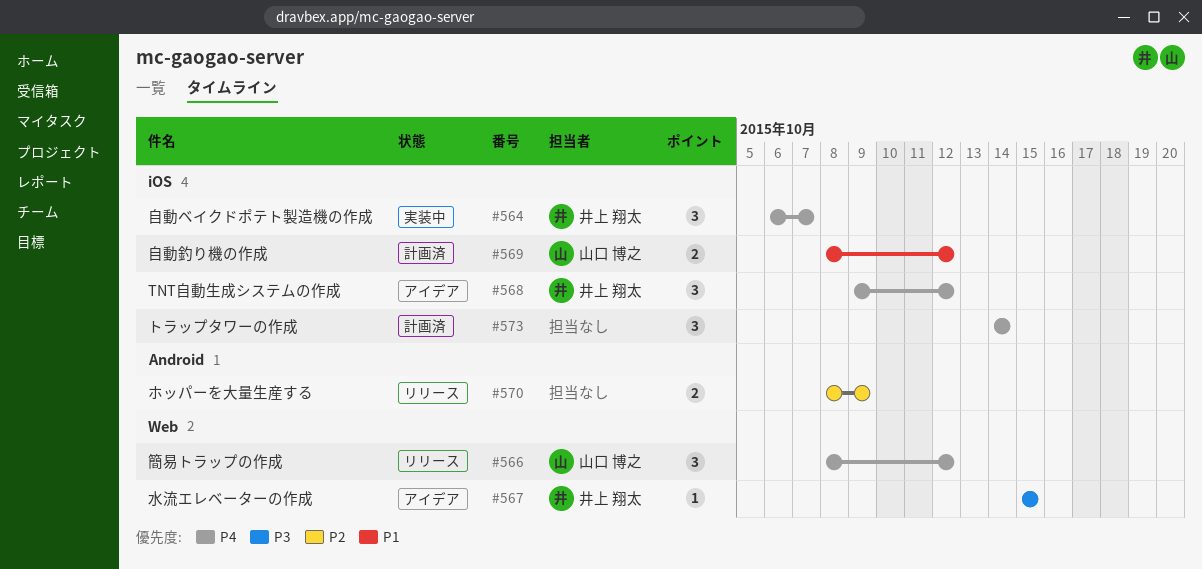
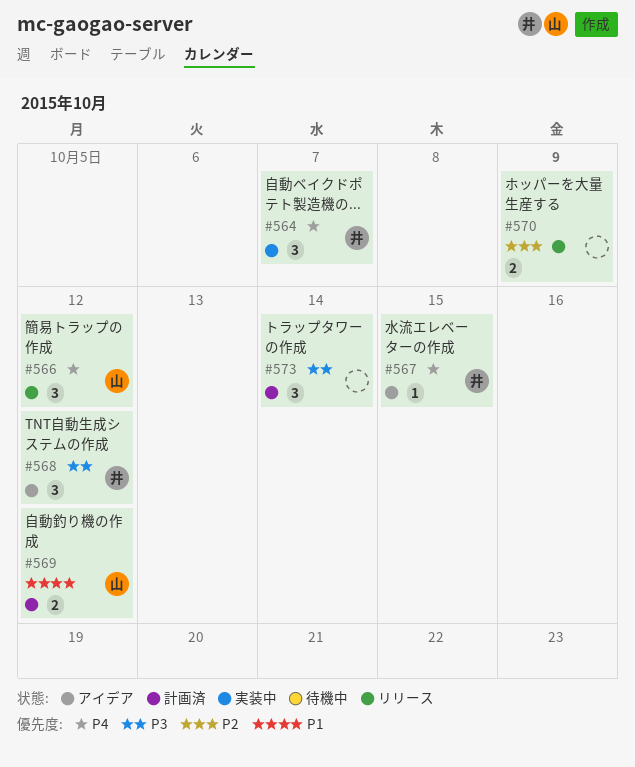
#567, priority: P3 -> P4
#568, priority: P4 -> P3
#573, priority: P4 -> P3

